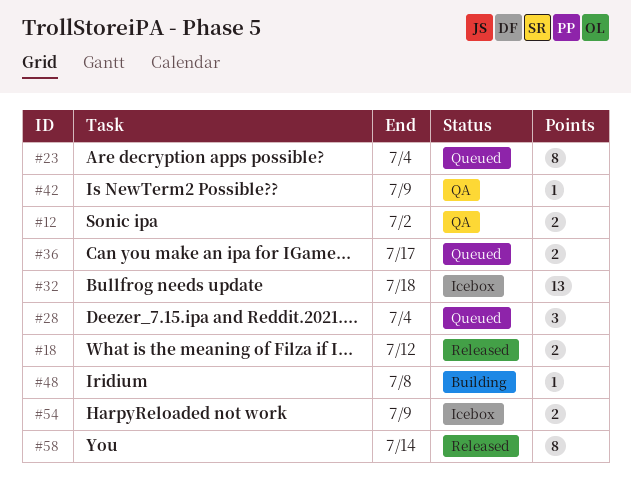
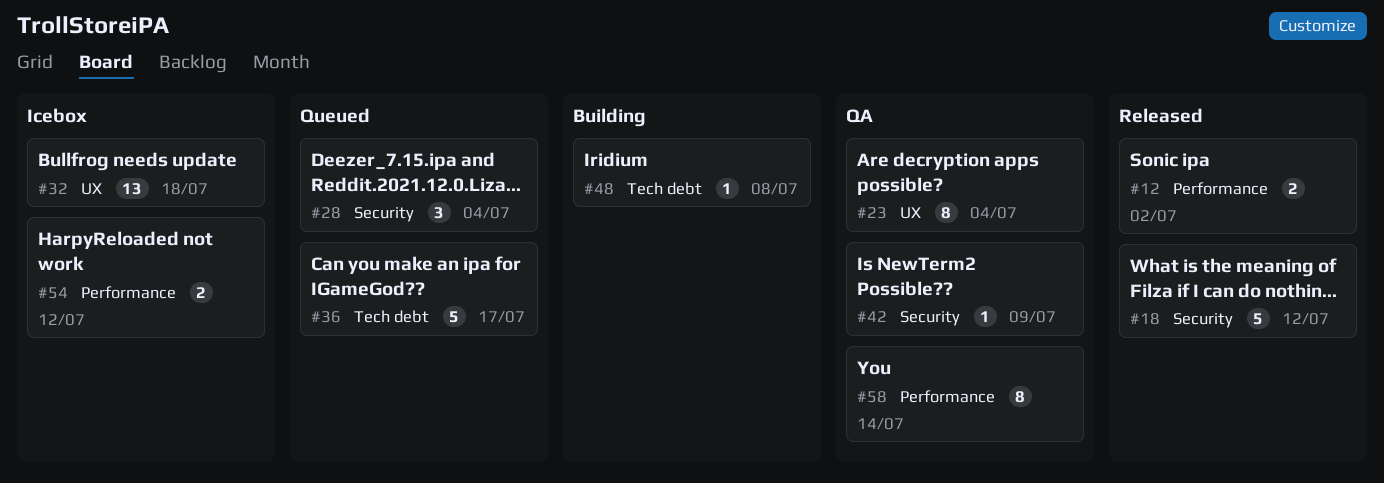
#12, status: QA -> Released
#18, estimate: 2 -> 5
#23, status: Queued -> QA
#36, estimate: 2 -> 5
#54, due: Jul 9 -> Jul 12
#58, status: Released -> QA

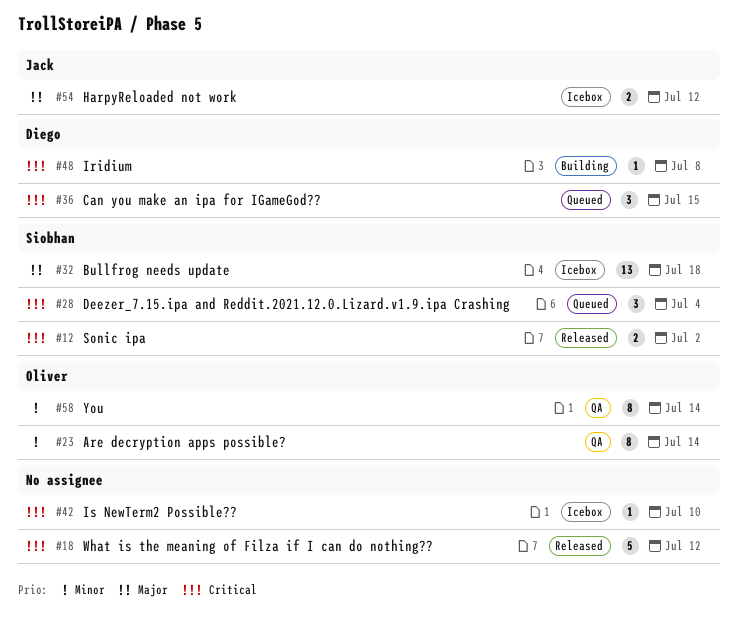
#23, due: Jul 4 -> Jul 14
#36, estimate: 5 -> 3
#36, due: Jul 17 -> Jul 15
#42, status: QA -> Icebox
#42, due: Jul 9 -> Jul 10

